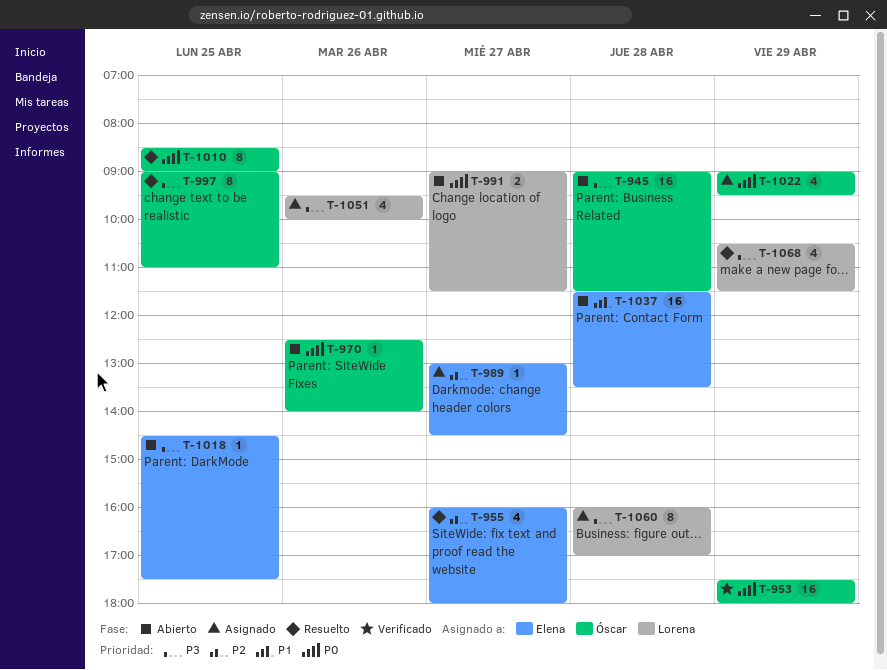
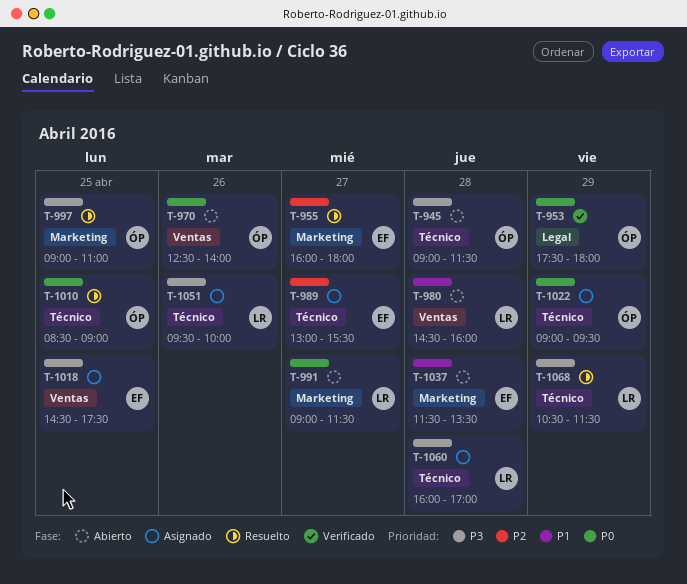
T-980: none -> present
T-989, ends: 14:30 -> 15:30
T-1018, status: Abierto -> Asignado

